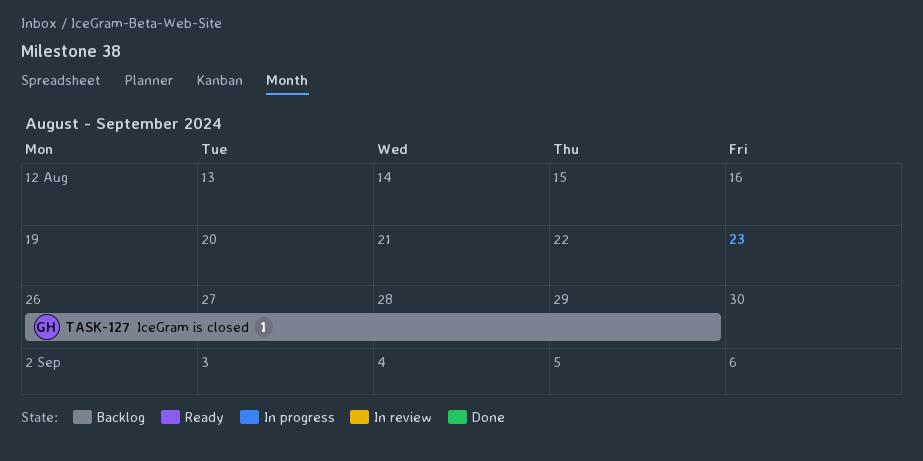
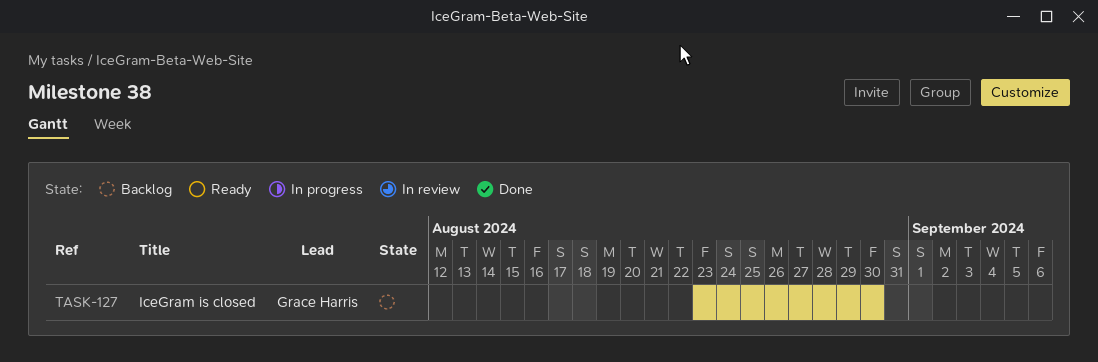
TASK-127, start: Aug 26 -> Aug 23
TASK-127, due: Aug 29 -> Aug 30

